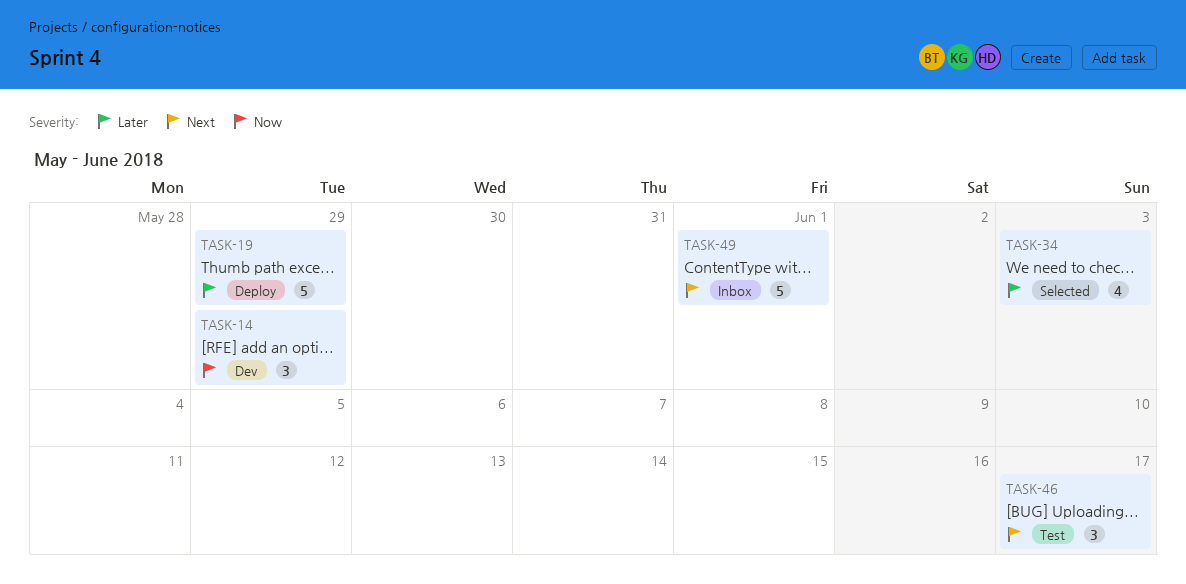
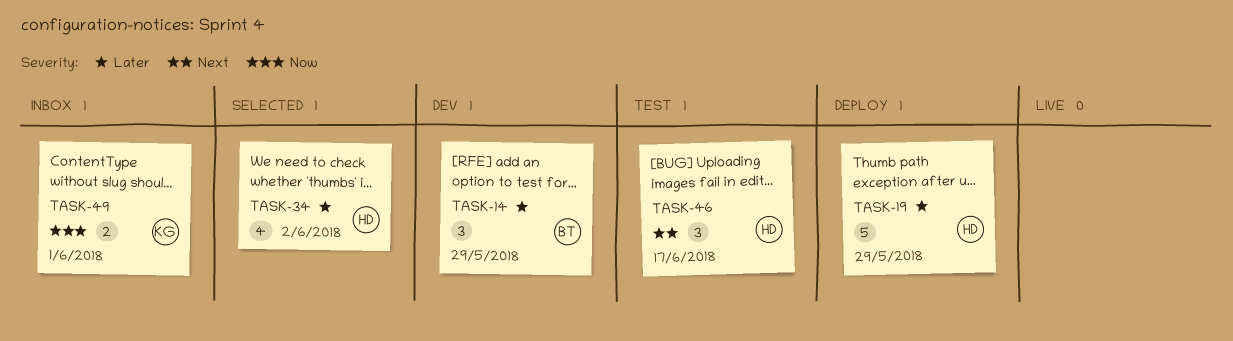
TASK-14, priority: Now -> Later
TASK-34, due: Jun 3 -> Jun 2
TASK-49, priority: Next -> Now
TASK-49, estimate: 5 -> 2

